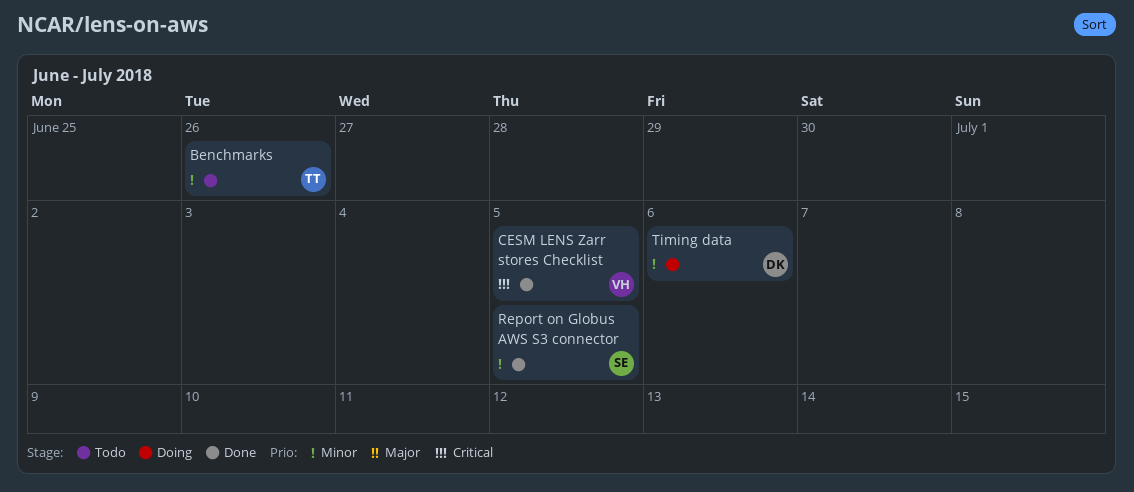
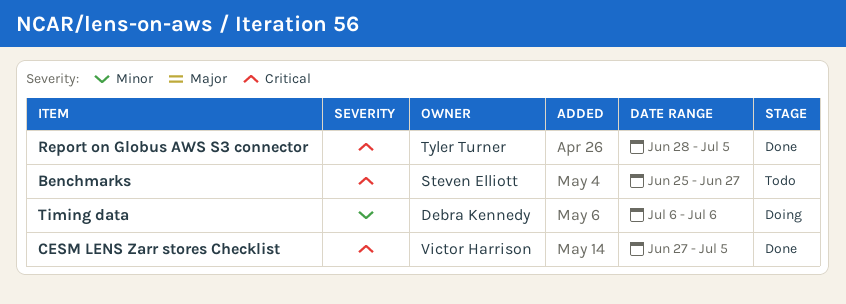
Benchmarks, owner: Tyler Turner -> Steven Elliott
Benchmarks, priority: Minor -> Critical
Benchmarks, due: Jun 26 -> Jun 27
Report on Globus AWS S3 connector, owner: Steven Elliott -> Tyler Turner
Report on Globus AWS S3 connector, priority: Minor -> Critical

